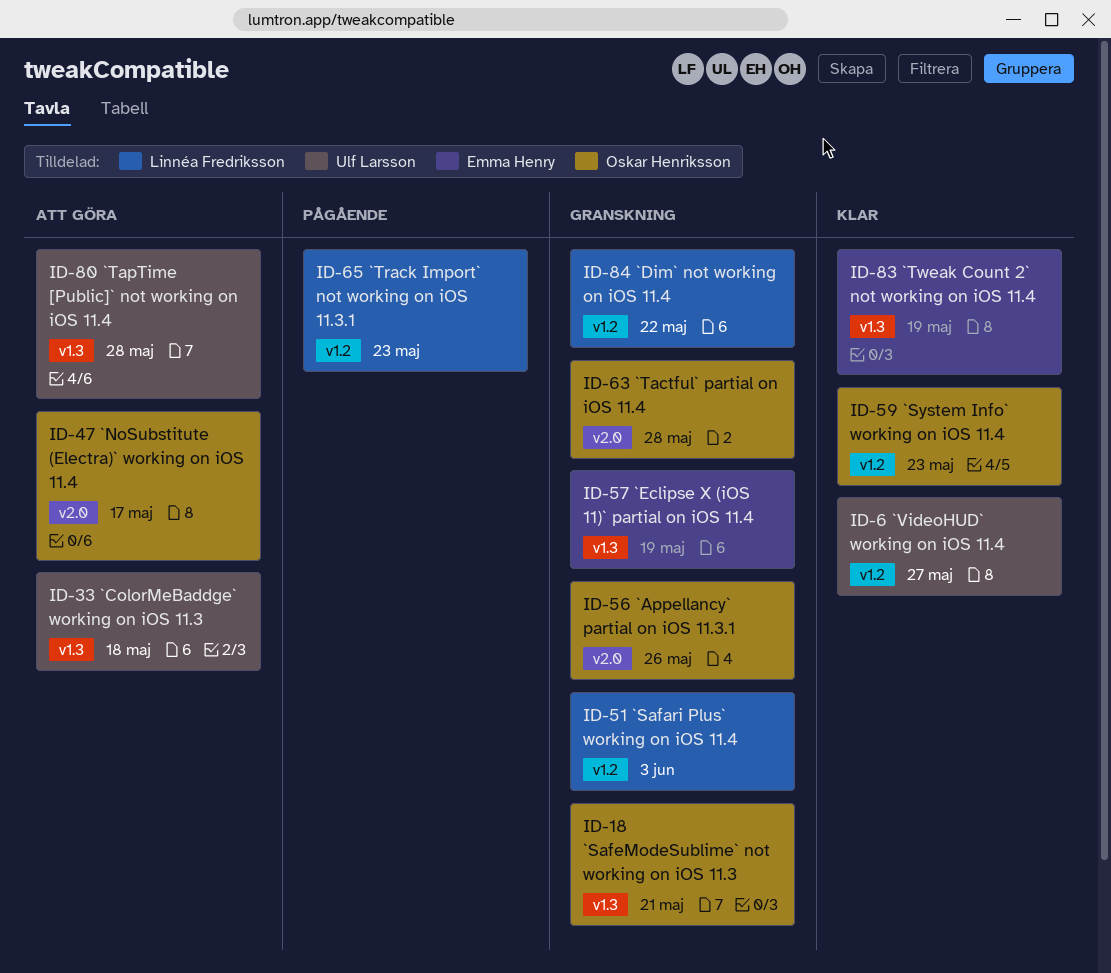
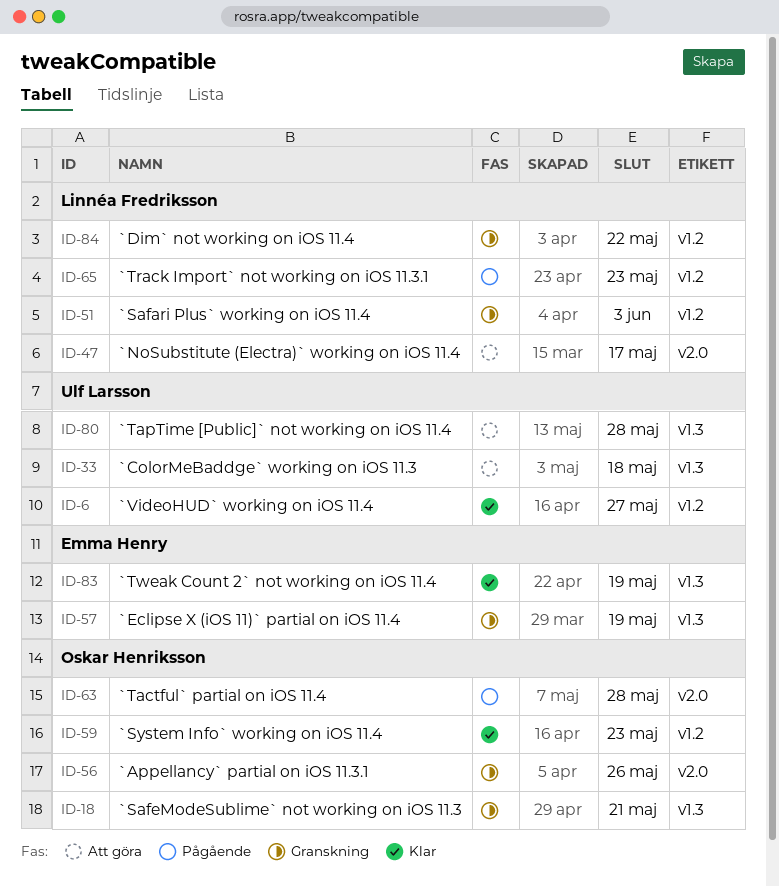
ID-47, owner: Oskar Henriksson -> Linnéa Fredriksson
ID-63, status: Granskning -> Pågående

